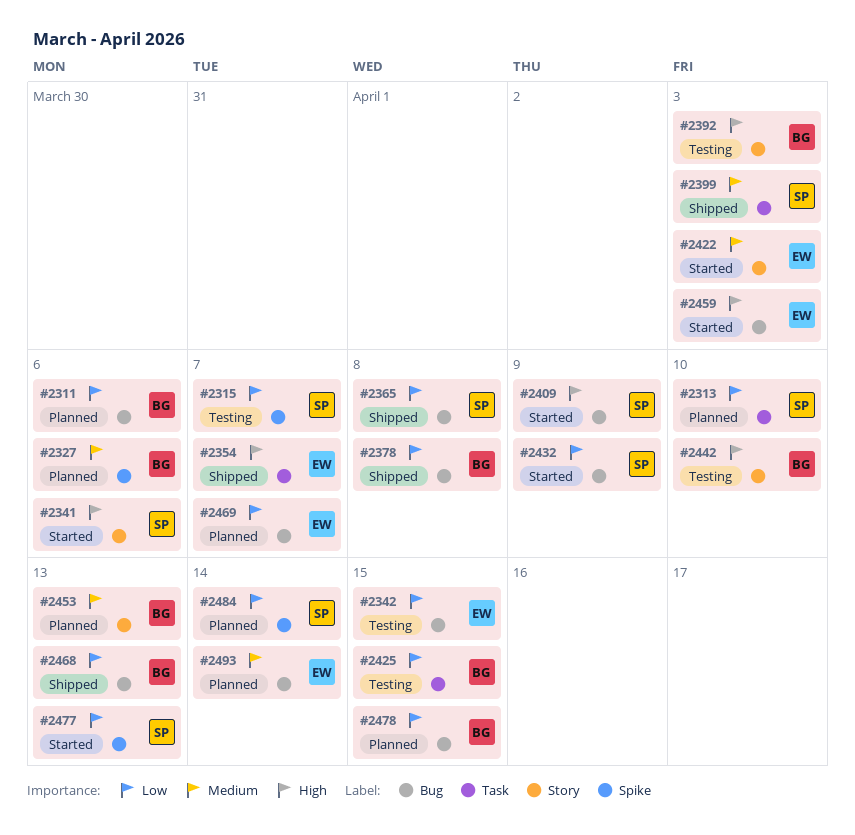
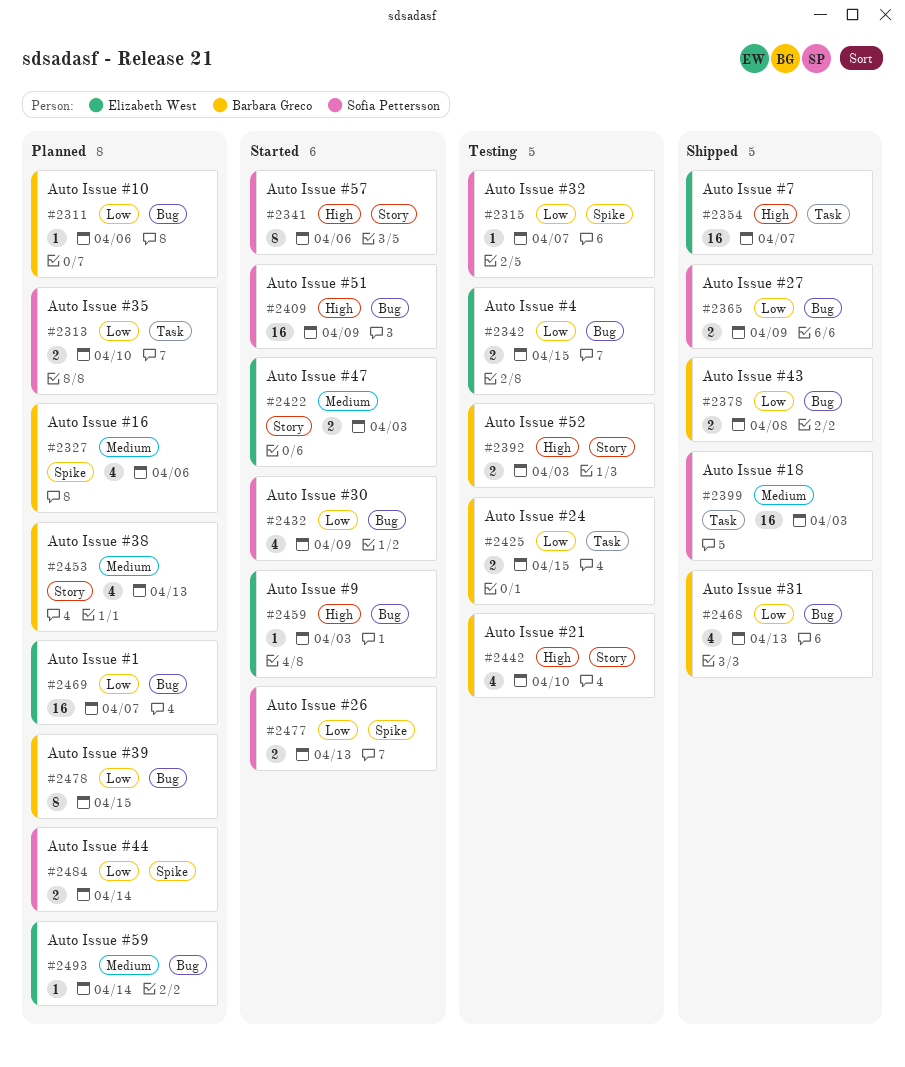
#2365, due: Apr 8 -> Apr 9

